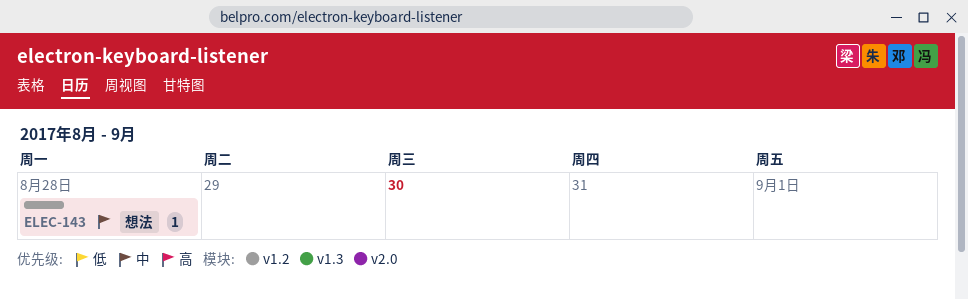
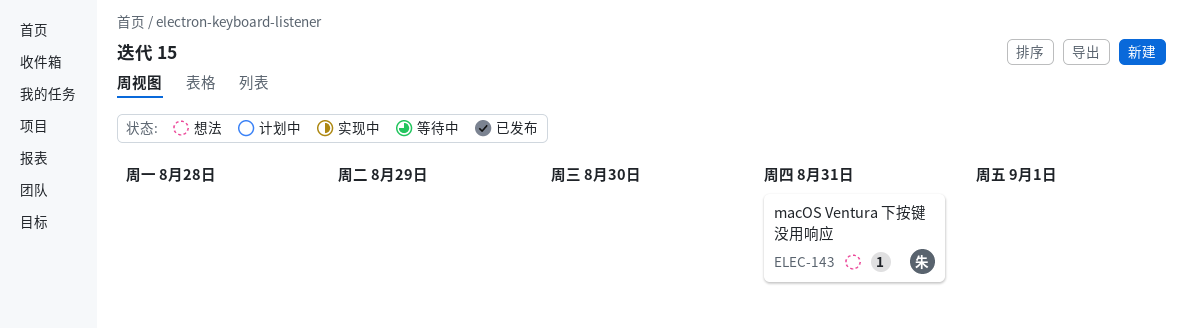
ELEC-143, due: Aug 28 -> Aug 31

